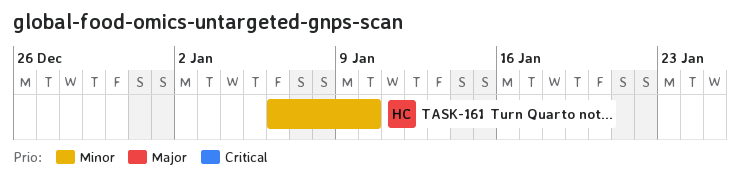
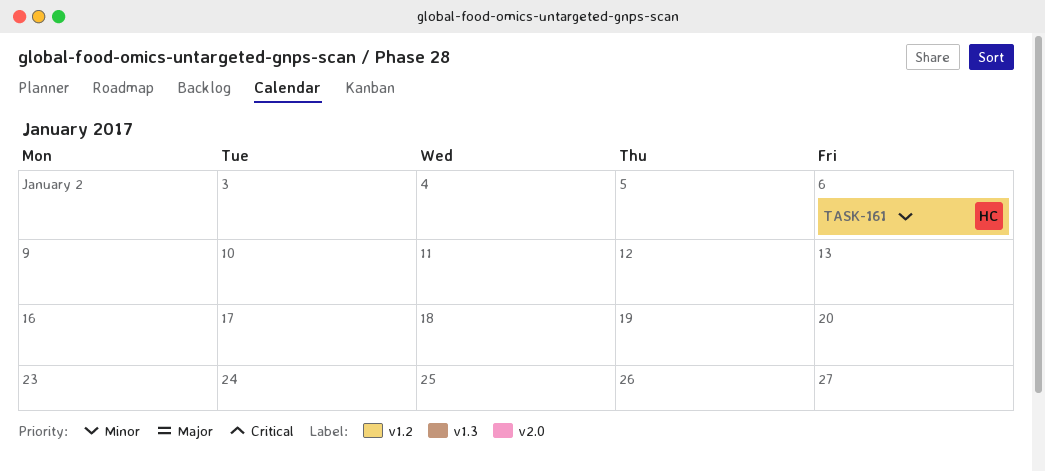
TASK-161, due: Jan 10 -> Jan 6

